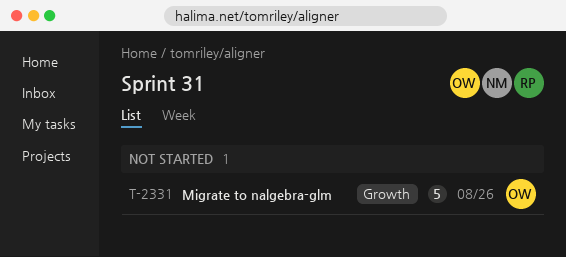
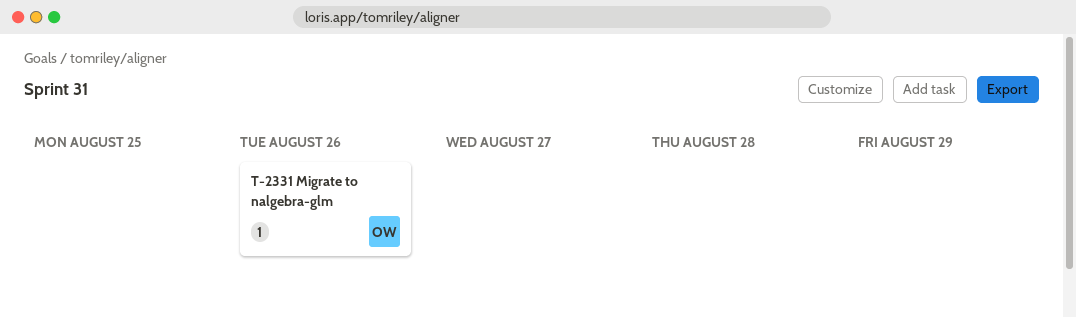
T-2331, estimate: 5 -> 1

